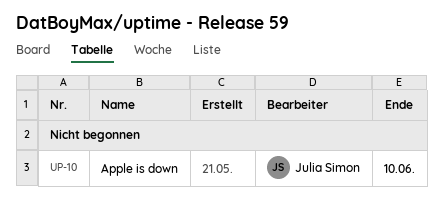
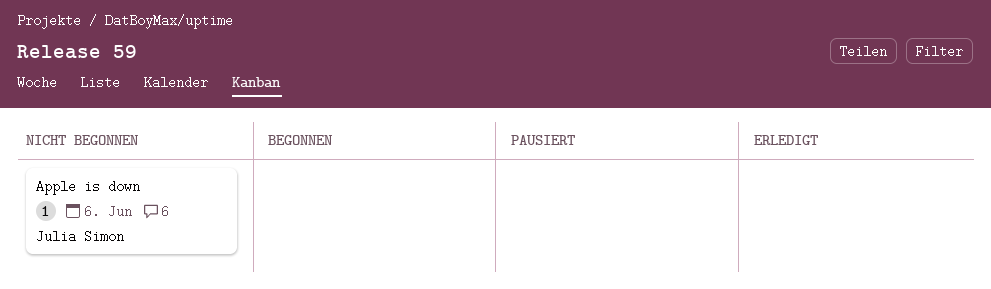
Apple is down, due: Jun 10 -> Jun 6

